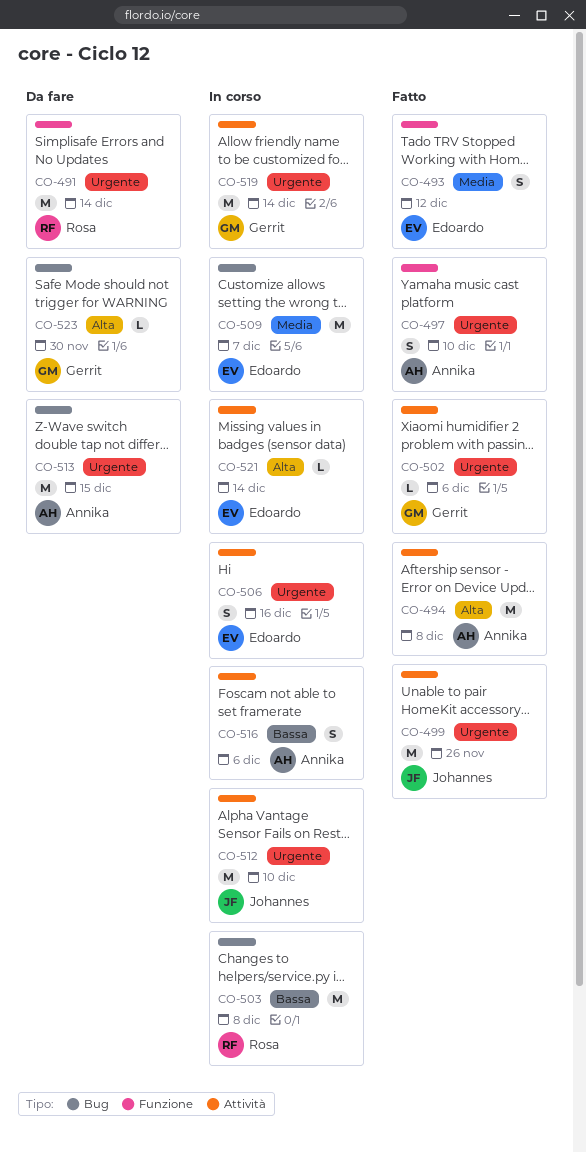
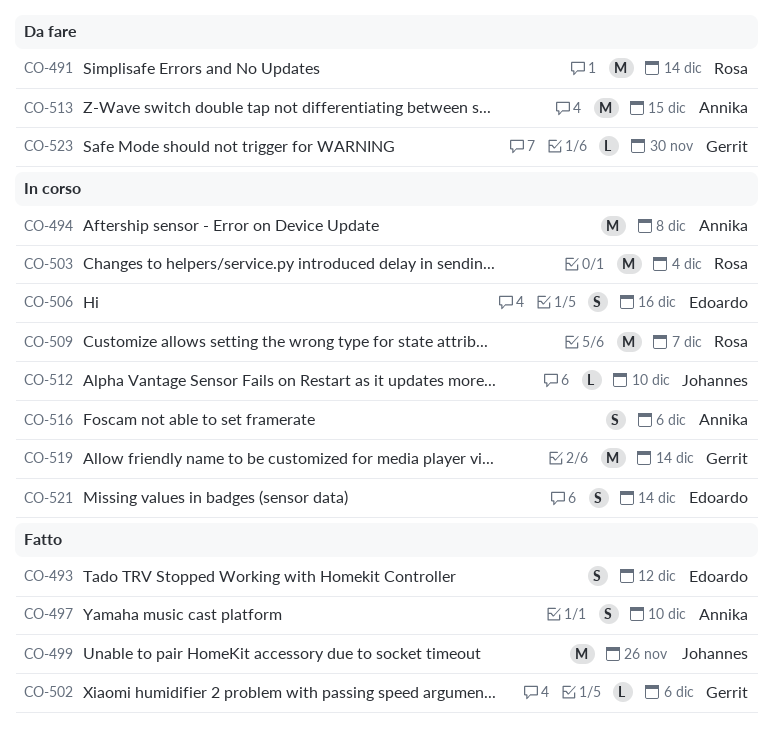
CO-494, status: Fatto -> In corso
CO-503, due: Dec 8 -> Dec 4
CO-509, owner: Edoardo -> Rosa
CO-512, estimate: M -> L
CO-521, estimate: L -> S

